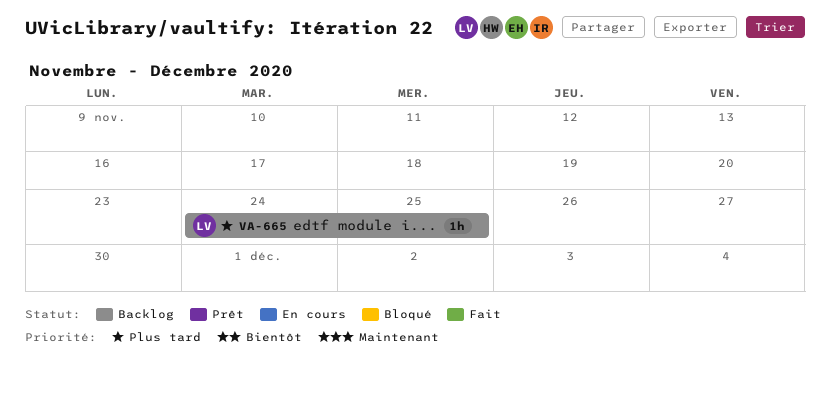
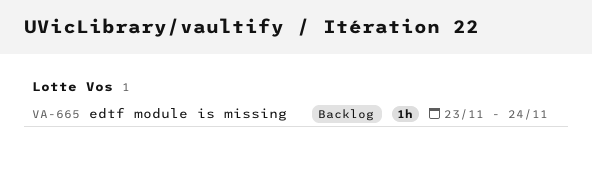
VA-665, start: Nov 24 -> Nov 23
VA-665, due: Nov 25 -> Nov 24

